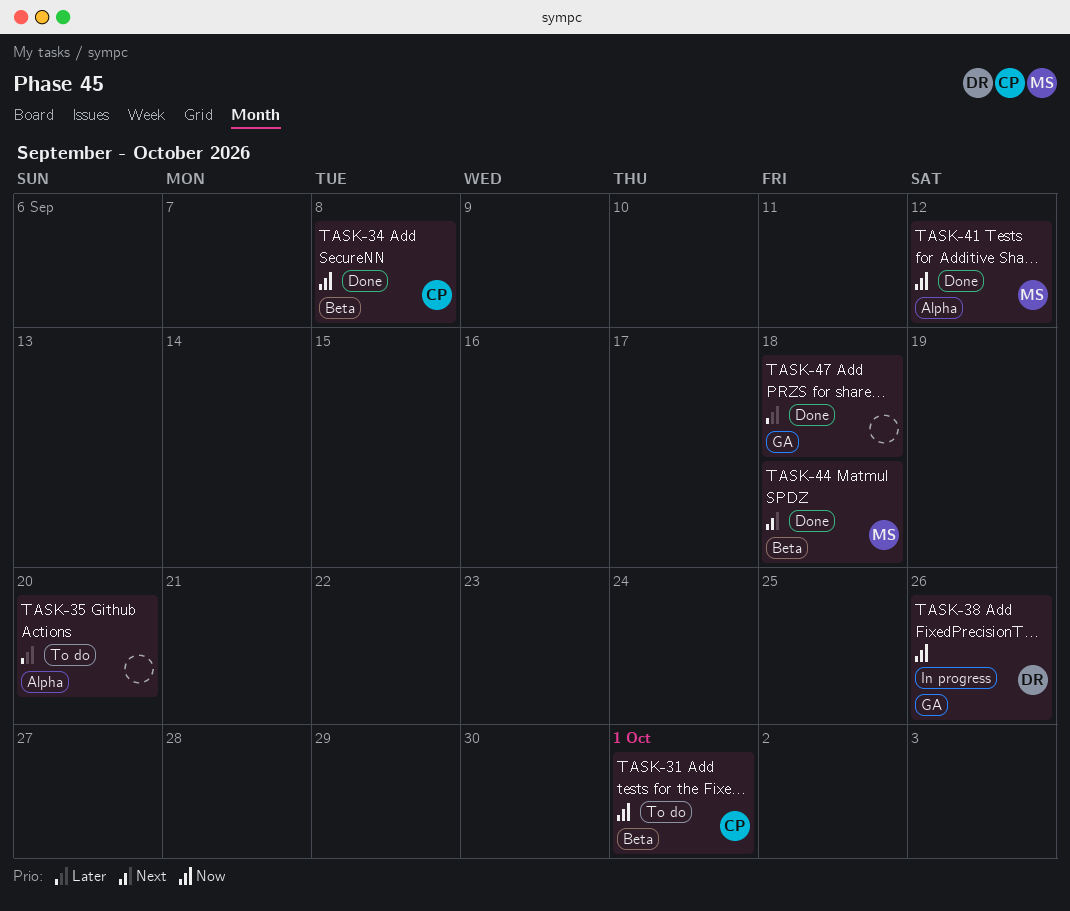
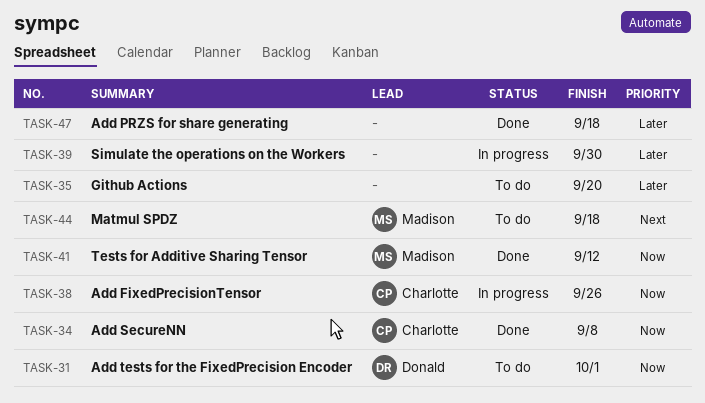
TASK-31, owner: Charlotte -> Donald
TASK-38, owner: Donald -> Charlotte
TASK-39: none -> present
TASK-44, status: Done -> To do

